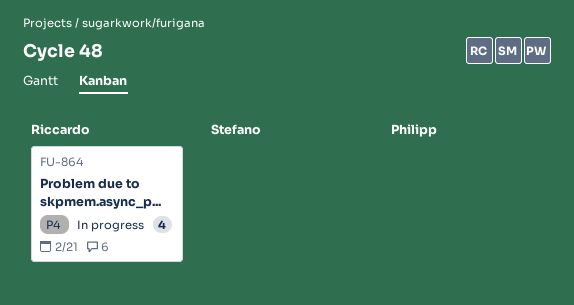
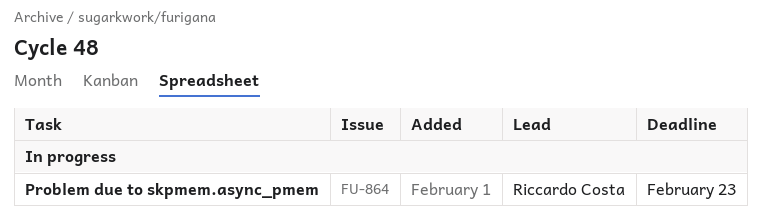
FU-864, due: Feb 21 -> Feb 23

